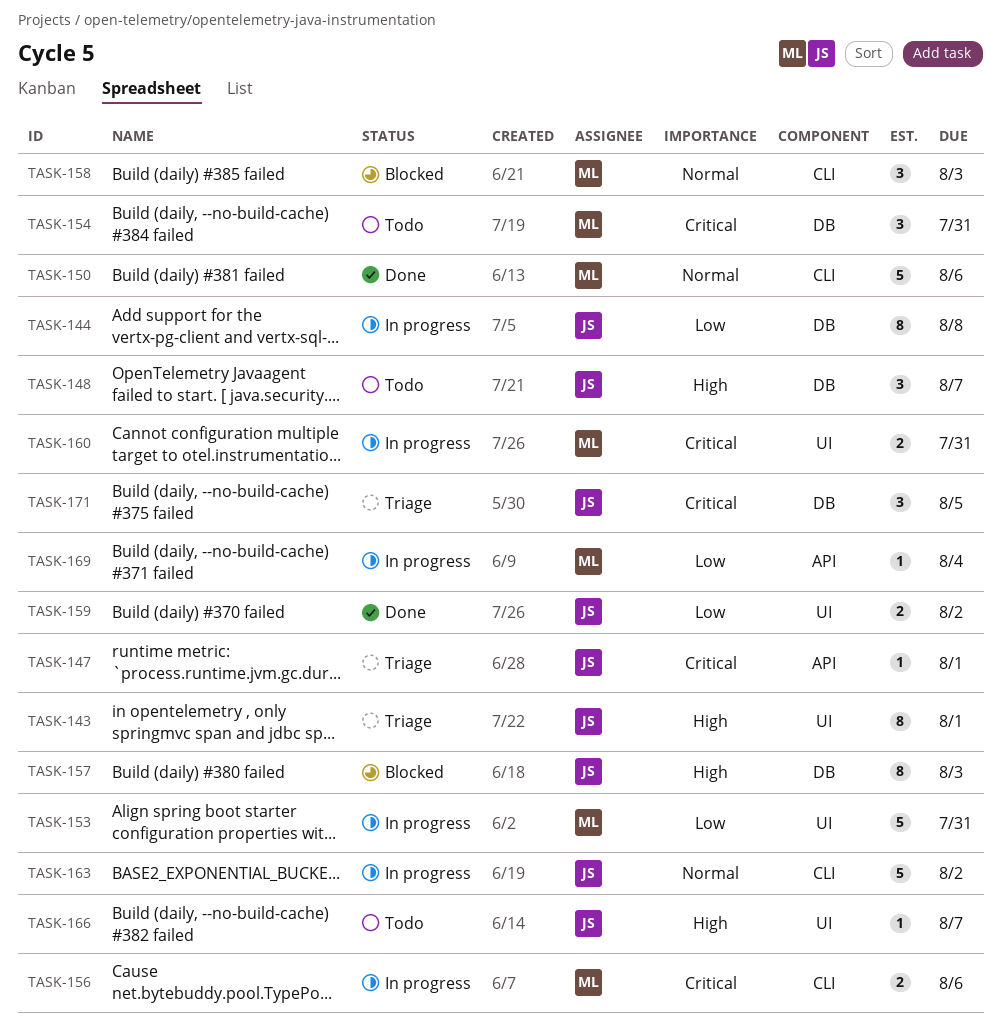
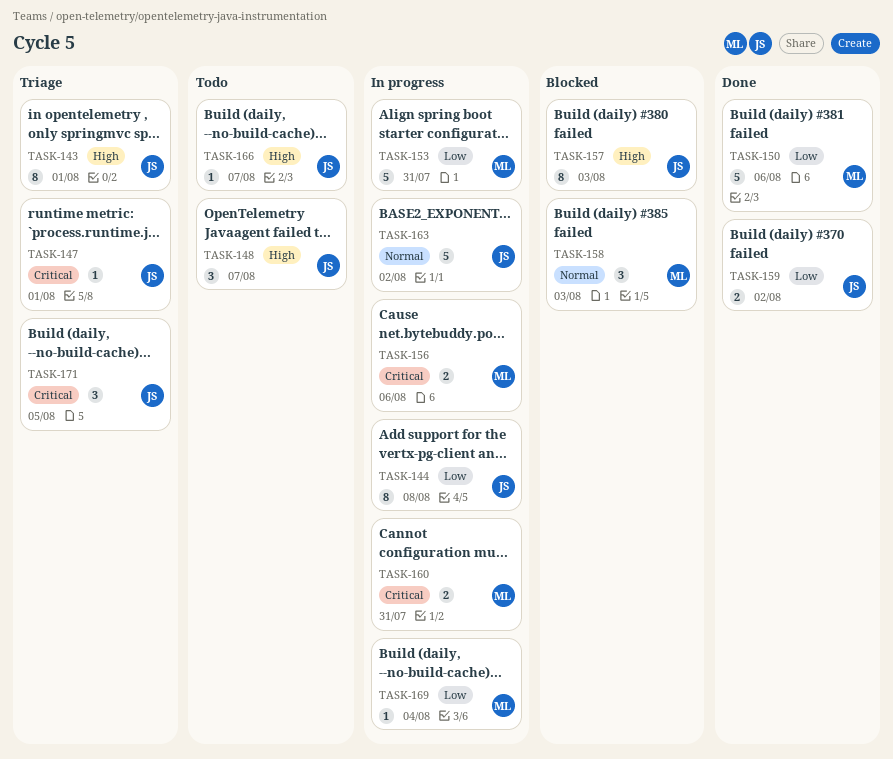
TASK-150, priority: Normal -> Low
TASK-154: present -> none

